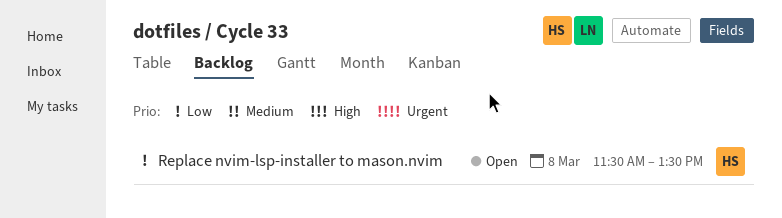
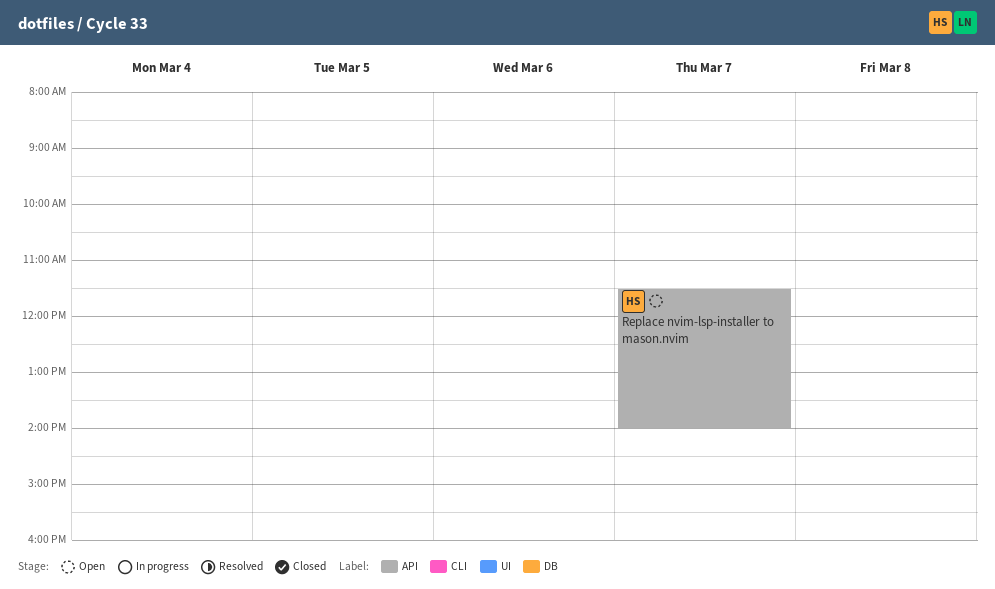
Replace nvim-lsp-installer to mason.nvim, day: Mar 8 -> Mar 7
Replace nvim-lsp-installer to mason.nvim, ends: 13:30 -> 14:00

